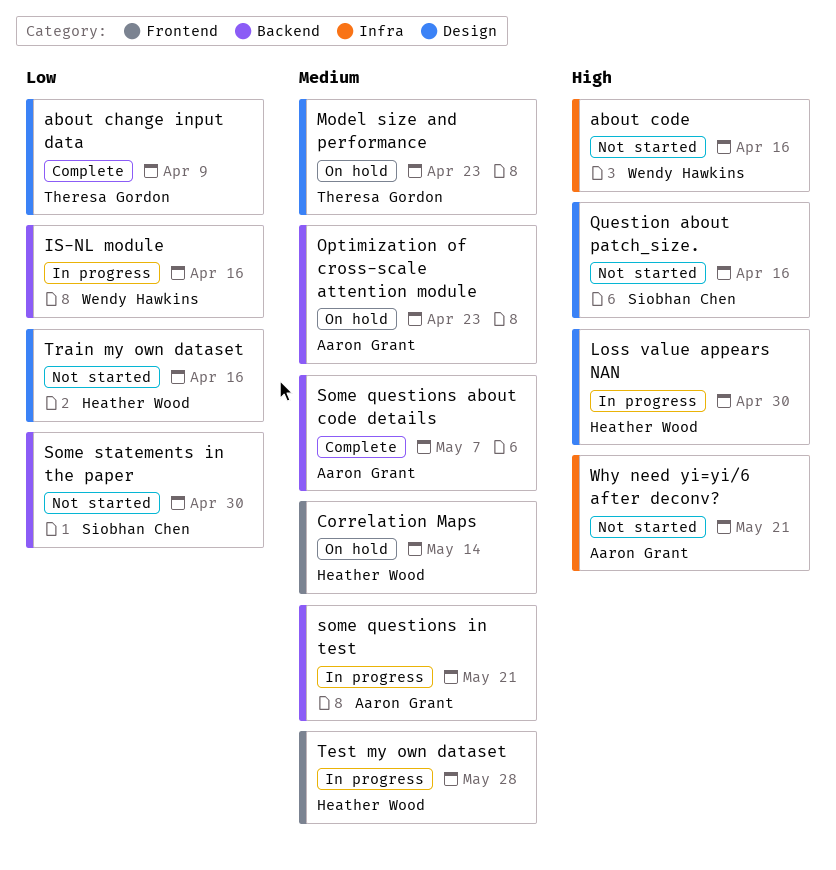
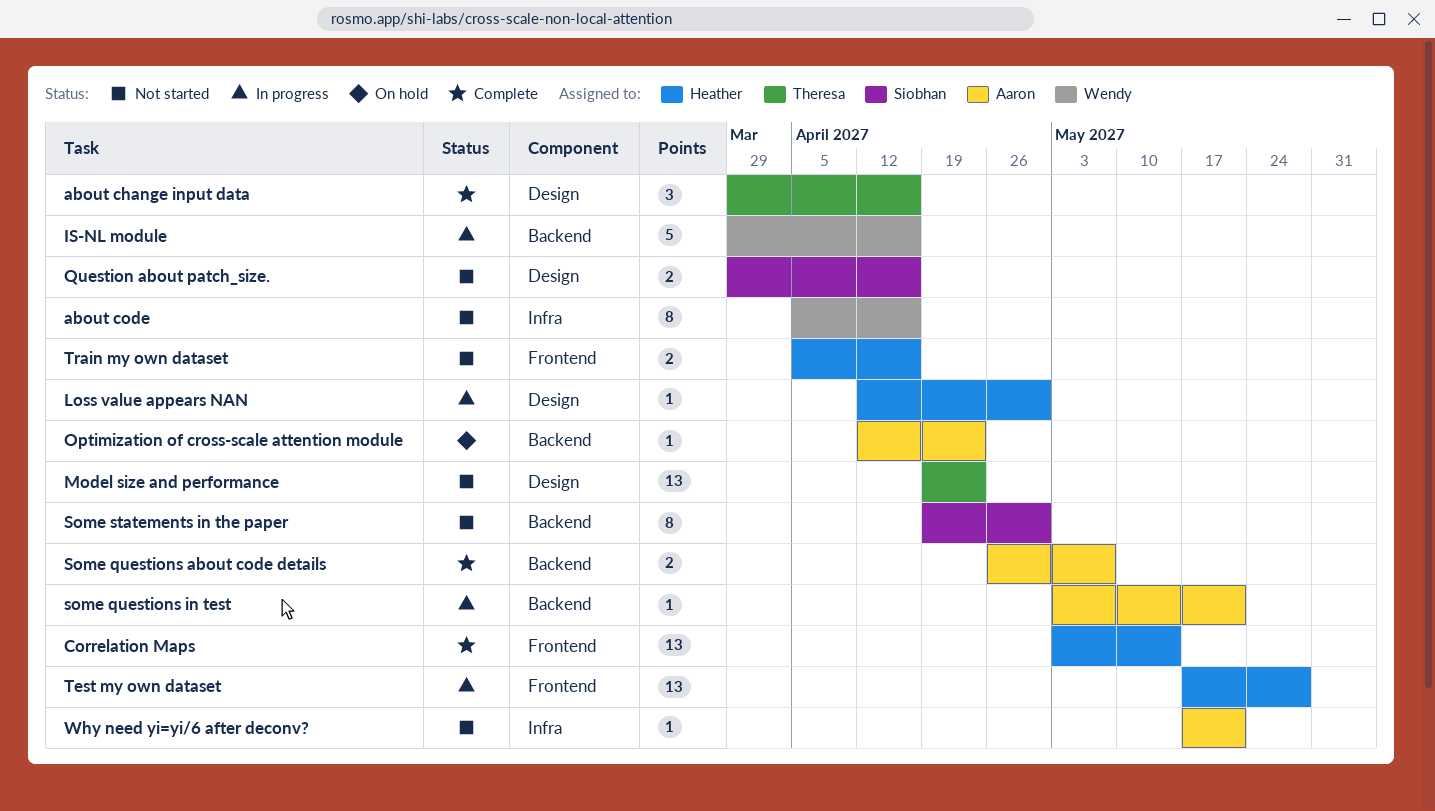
about change input data, due: Apr 9 -> Apr 16
Correlation Maps, status: On hold -> Complete
Model size and performance, status: On hold -> Not started
Train my own dataset, label: Design -> Frontend

